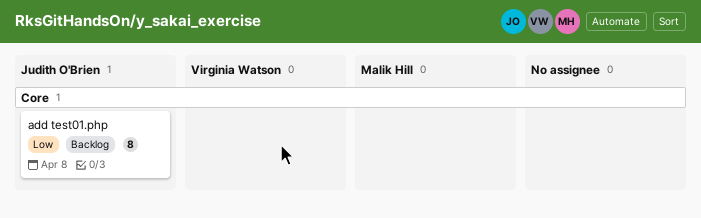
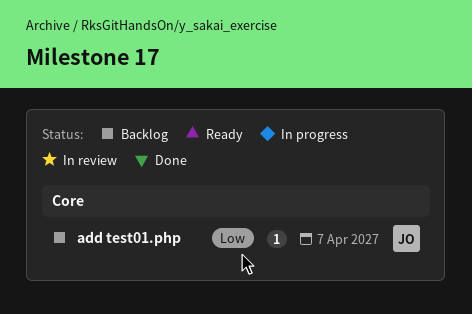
add test01.php, estimate: 8 -> 1
add test01.php, due: Apr 8 -> Apr 7

